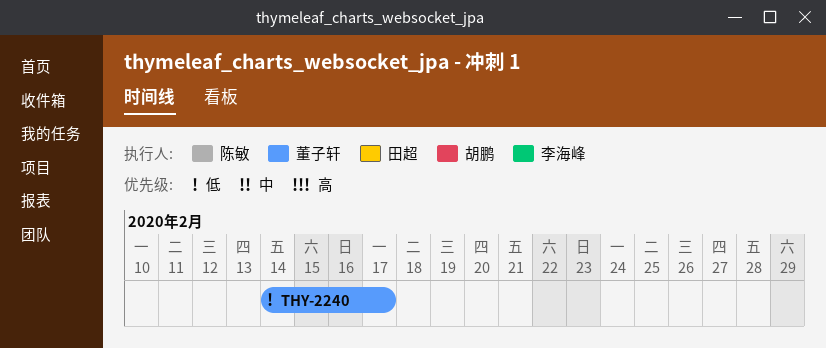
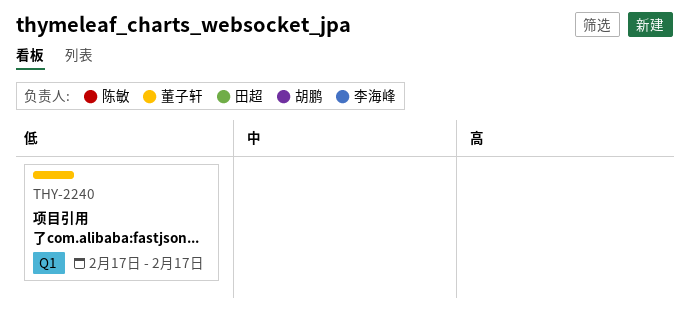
THY-2240, start: Feb 14 -> Feb 17

